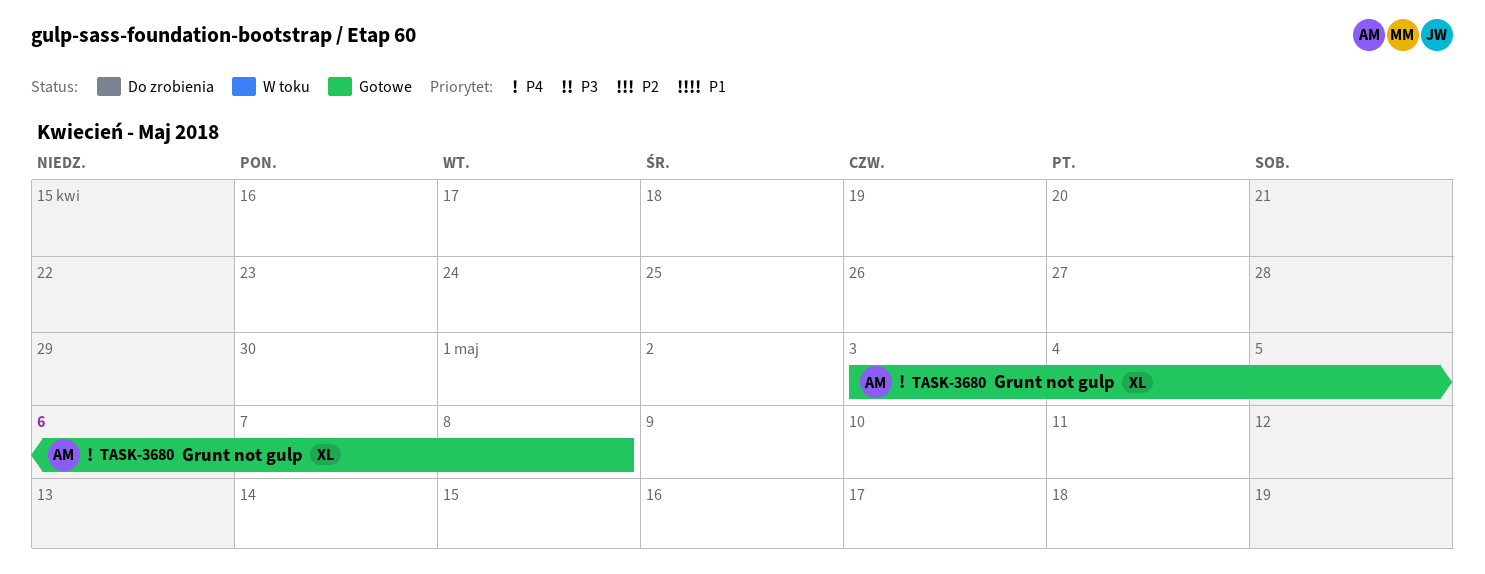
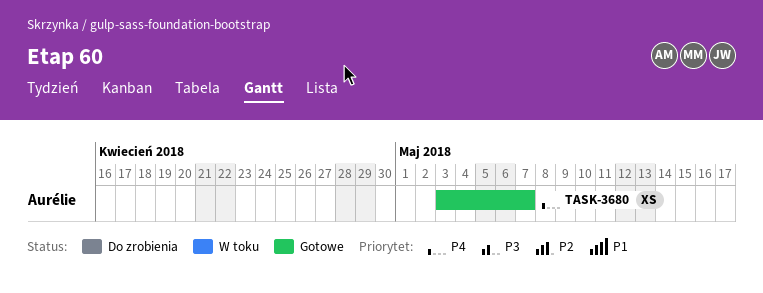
TASK-3680, estimate: XL -> XS
TASK-3680, due: May 8 -> May 7

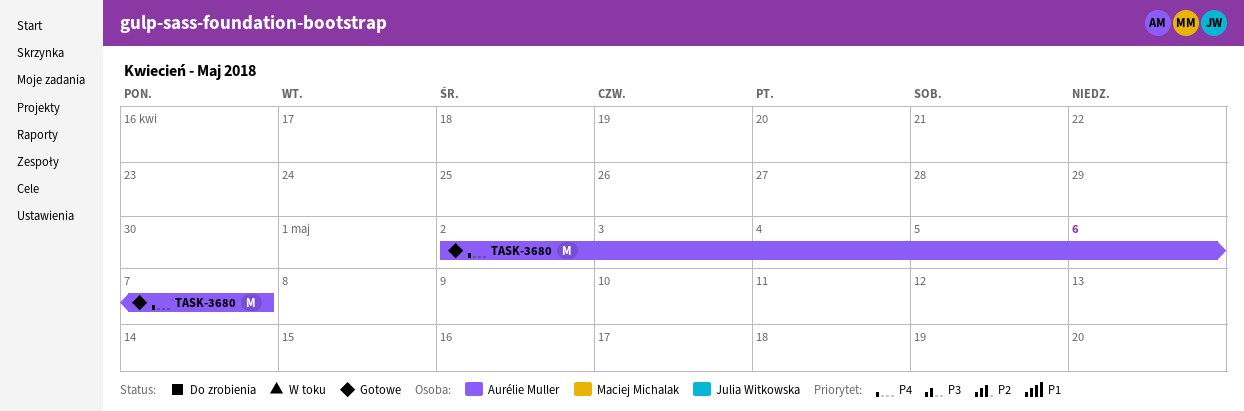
TASK-3680, estimate: XS -> M
TASK-3680, start: May 3 -> May 2

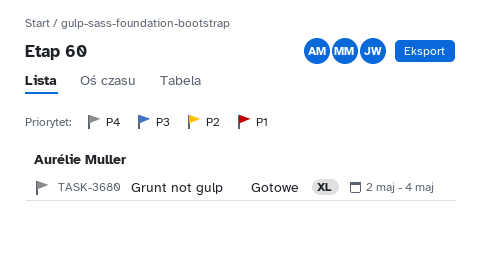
TASK-3680, estimate: M -> XL
TASK-3680, due: May 7 -> May 4

